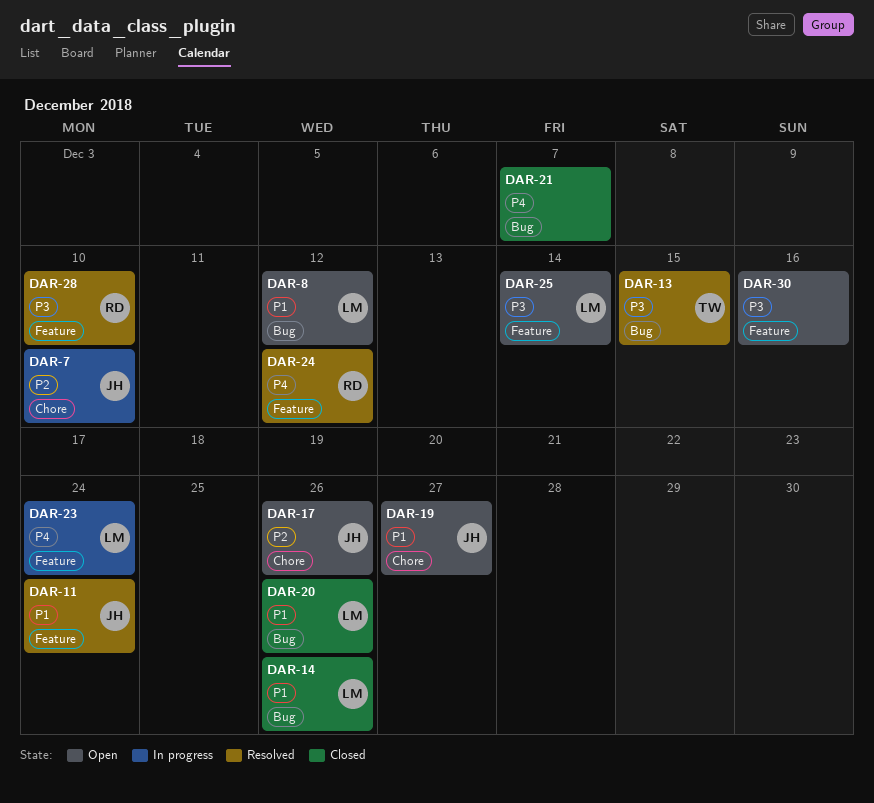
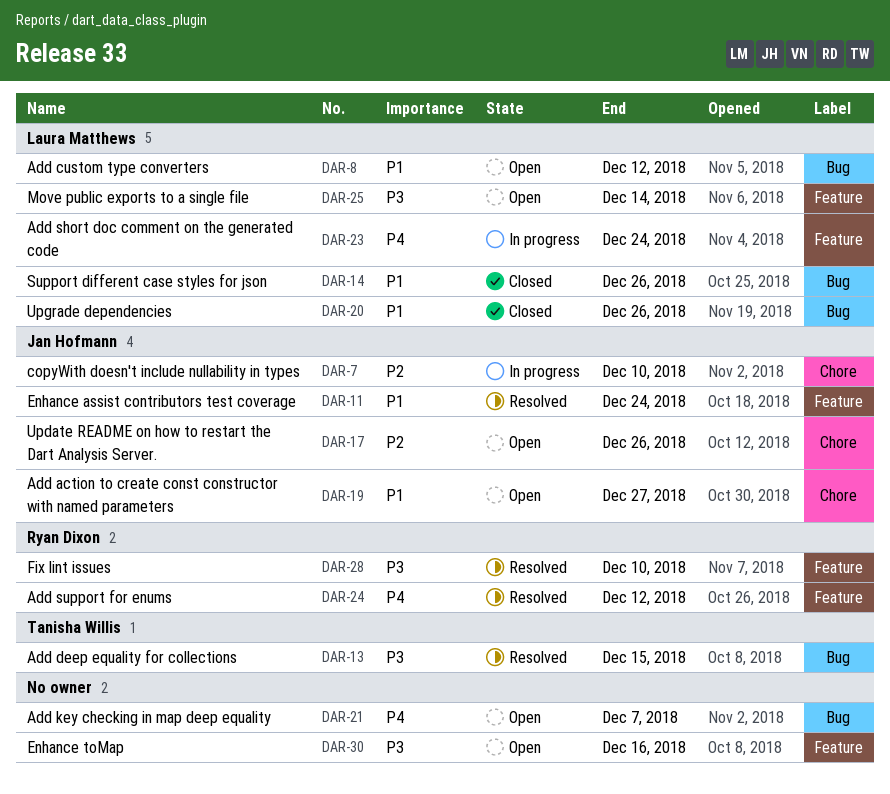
DAR-21, status: Closed -> Open

